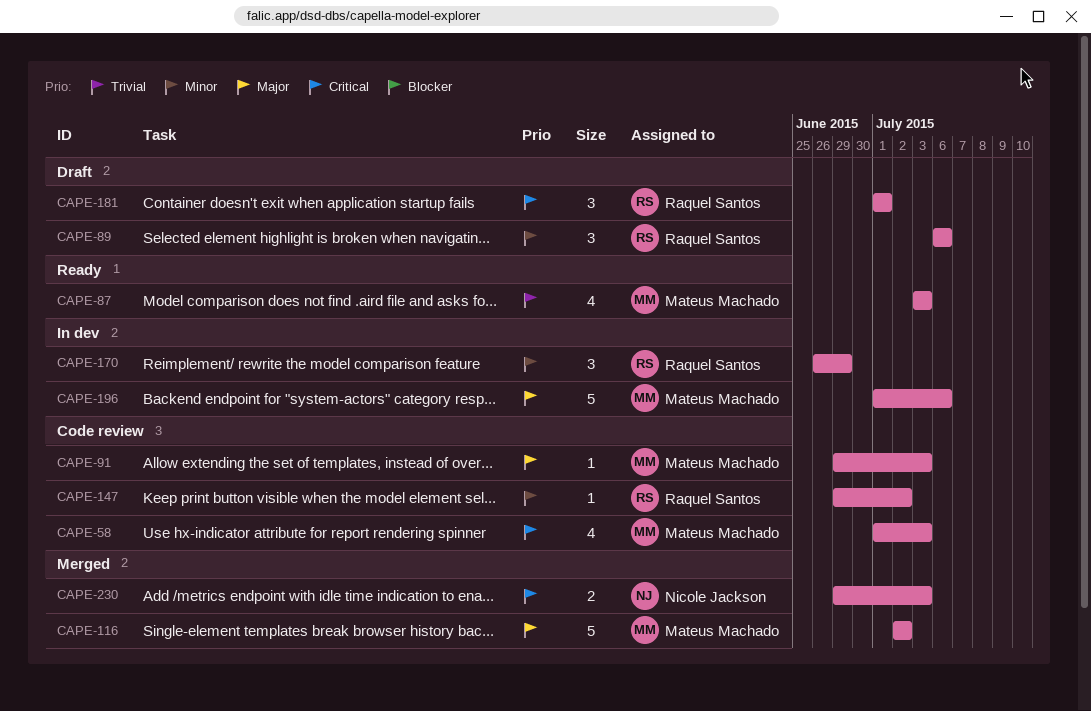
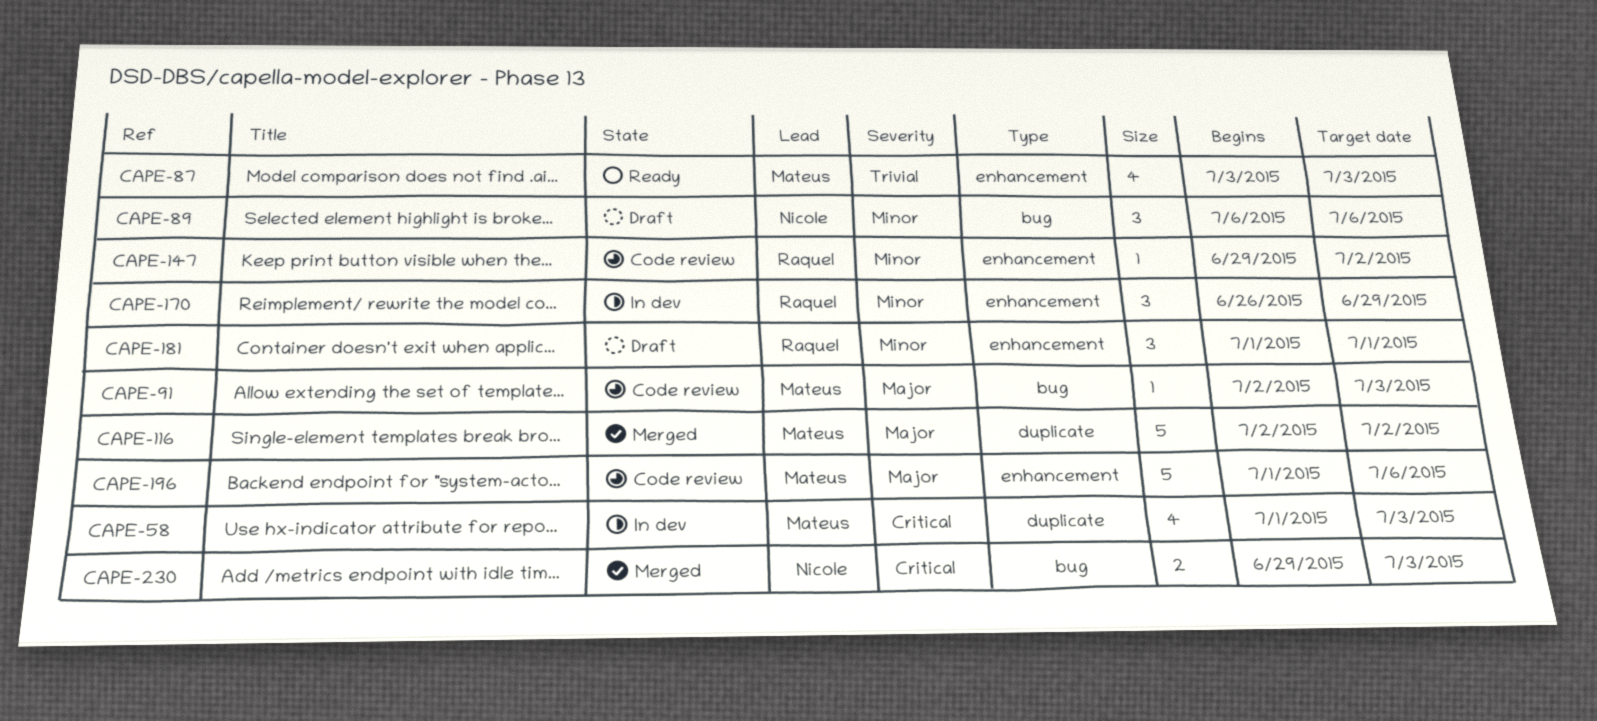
CAPE-58, status: Code review -> In dev
CAPE-89, owner: Raquel Santos -> Nicole Jackson
CAPE-91, start: Jun 29 -> Jul 2
CAPE-181, priority: Critical -> Minor
CAPE-196, status: In dev -> Code review

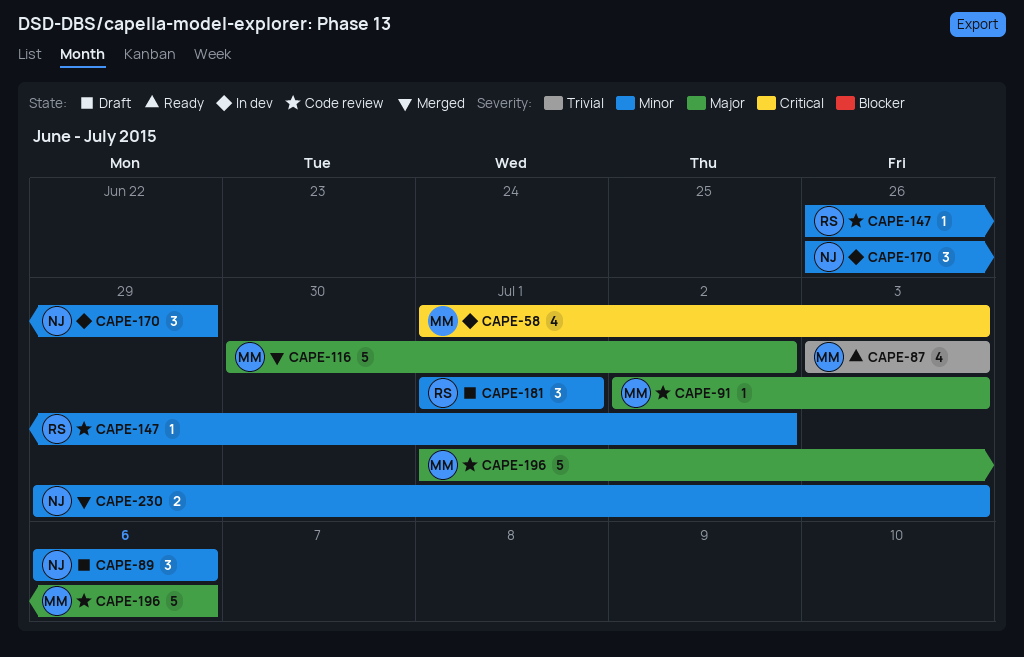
CAPE-116, start: Jul 2 -> Jun 30
CAPE-147, start: Jun 29 -> Jun 26
CAPE-170, owner: Raquel -> Nicole
CAPE-230, priority: Critical -> Minor

